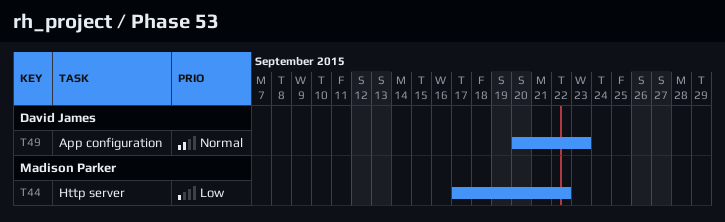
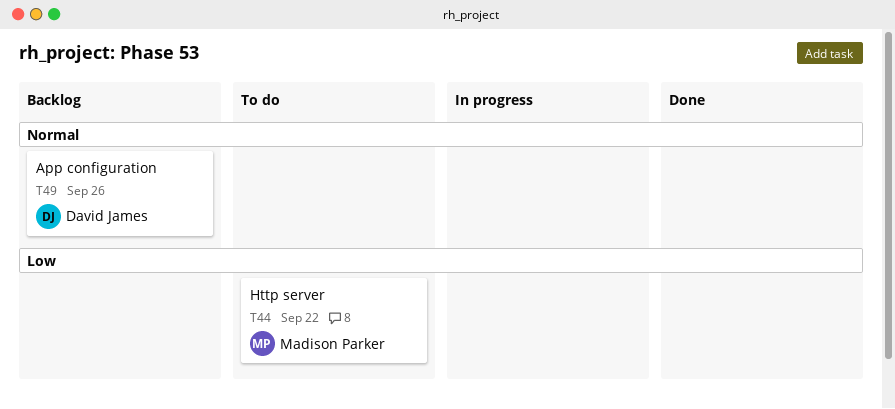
T49, due: Sep 23 -> Sep 26

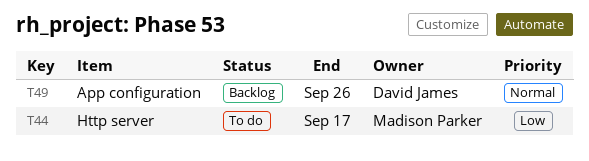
T44, due: Sep 22 -> Sep 17

